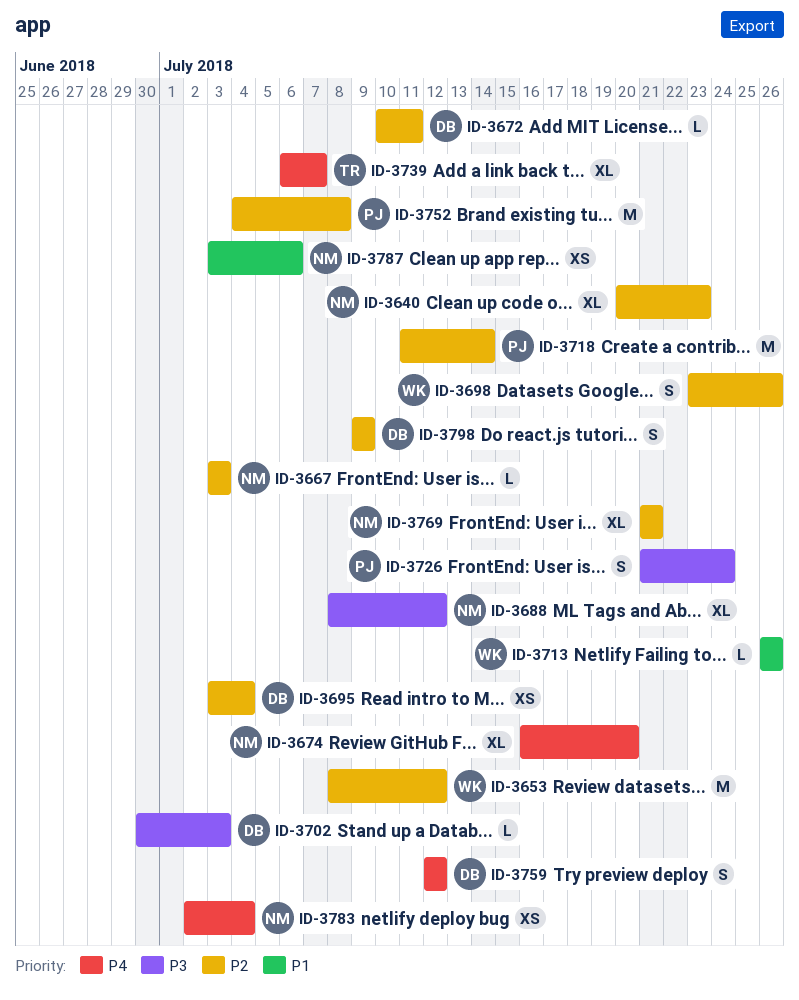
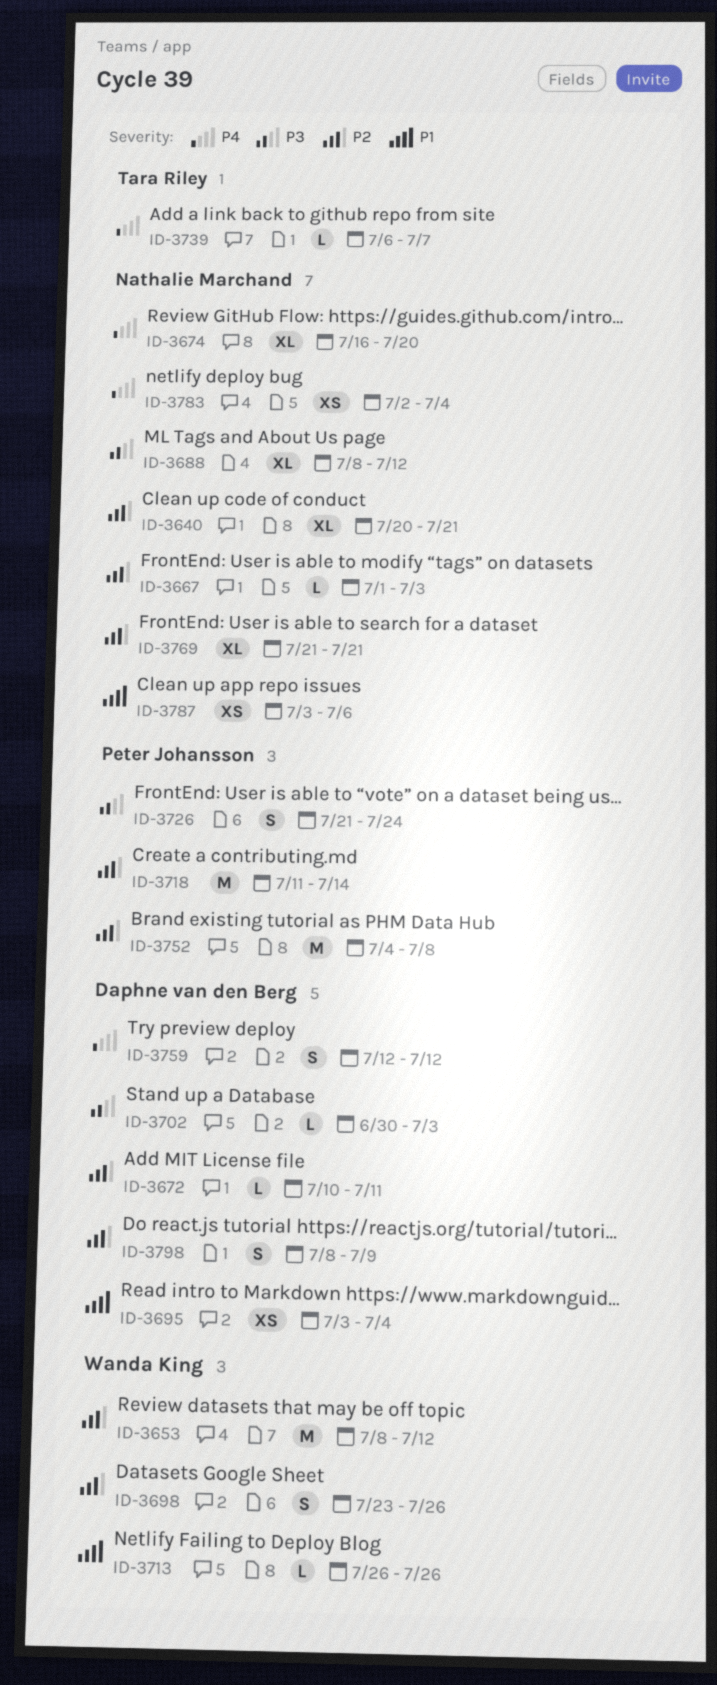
ID-3640, due: Jul 23 -> Jul 21
ID-3667, start: Jul 3 -> Jul 1
ID-3695, priority: P2 -> P1
ID-3739, estimate: XL -> L
ID-3798, start: Jul 9 -> Jul 8

